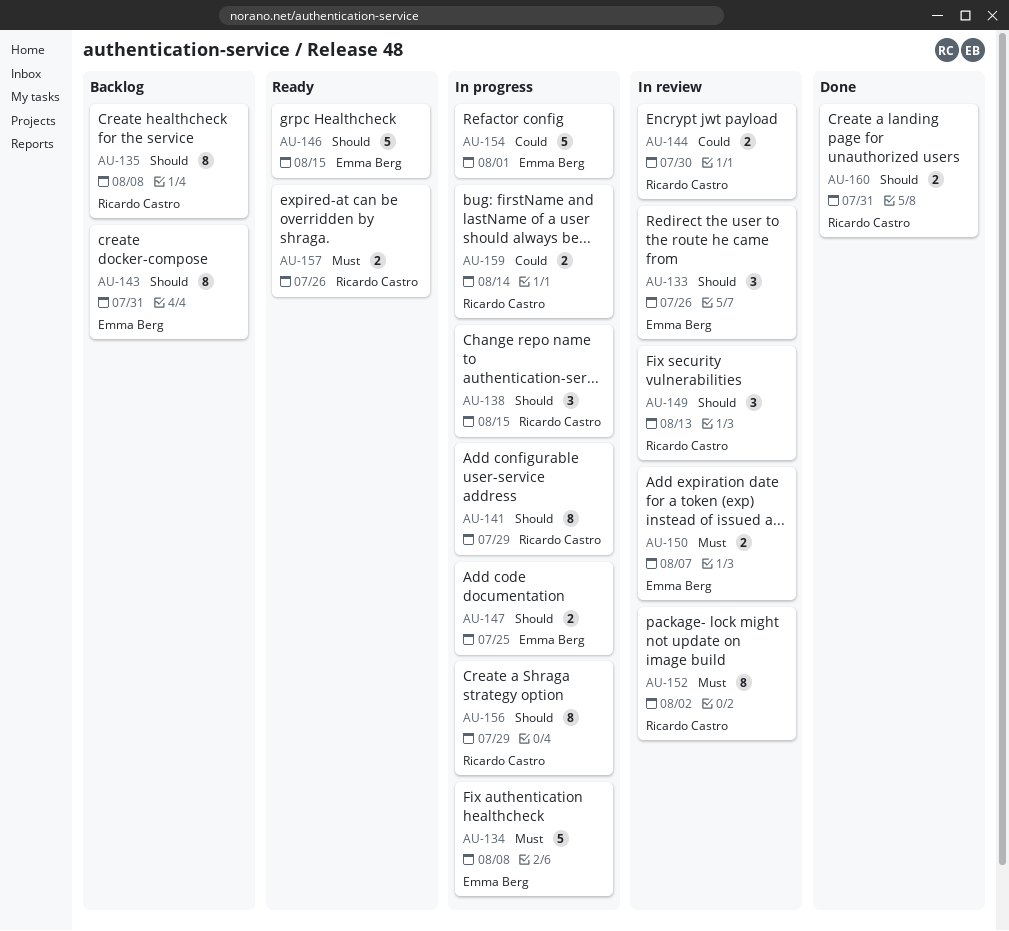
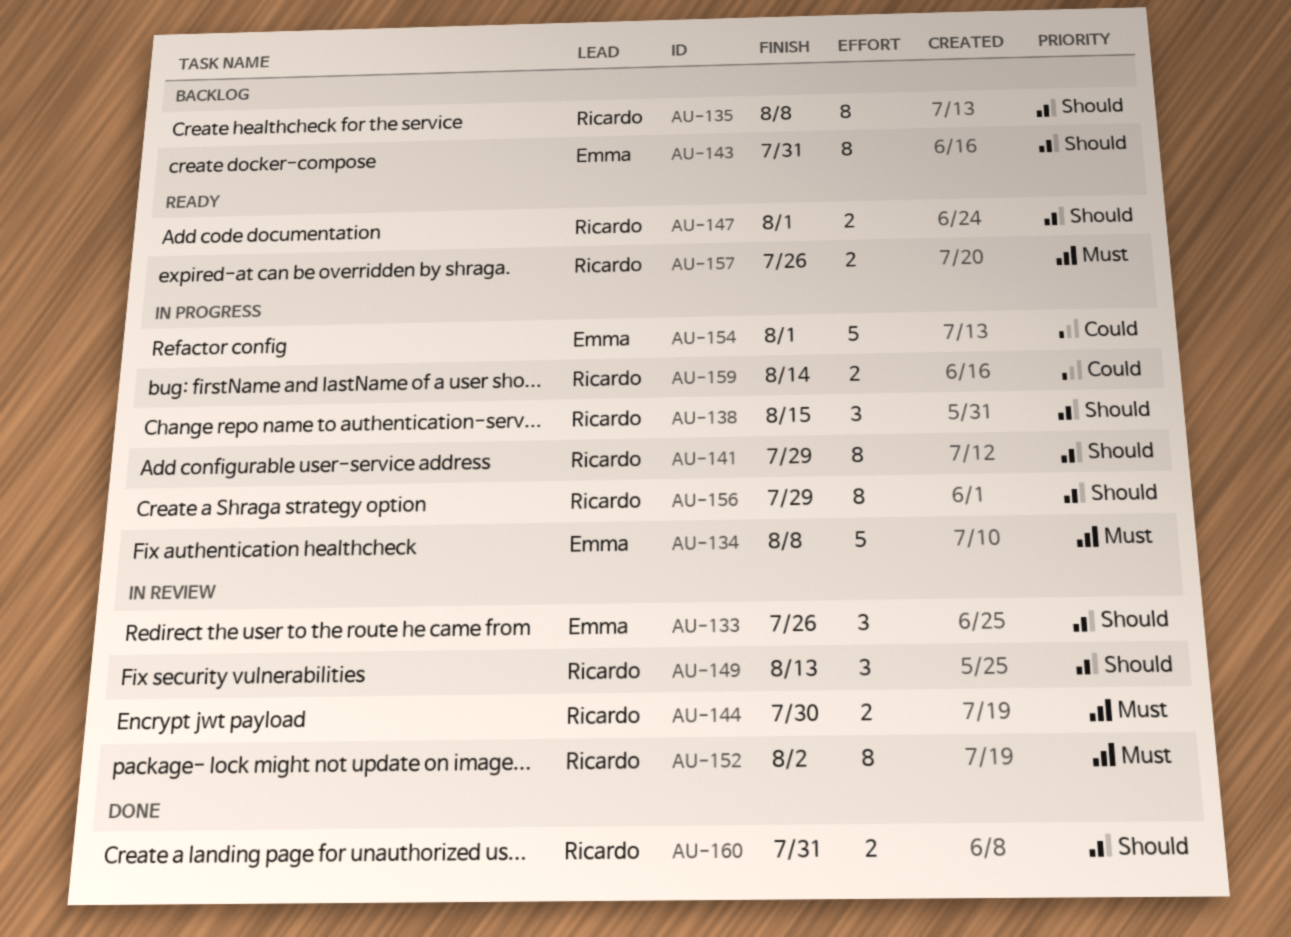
AU-144, priority: Could -> Must
AU-146: present -> none
AU-147, status: In progress -> Ready
AU-147, owner: Emma Berg -> Ricardo Castro
AU-147, due: Jul 25 -> Aug 1
AU-150: present -> none

